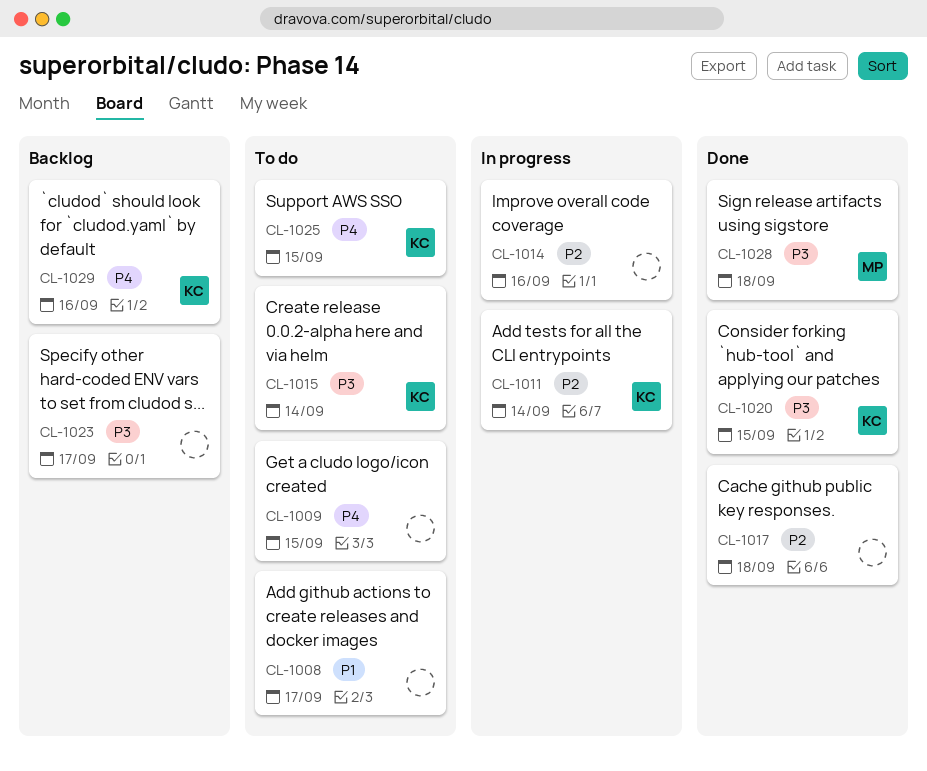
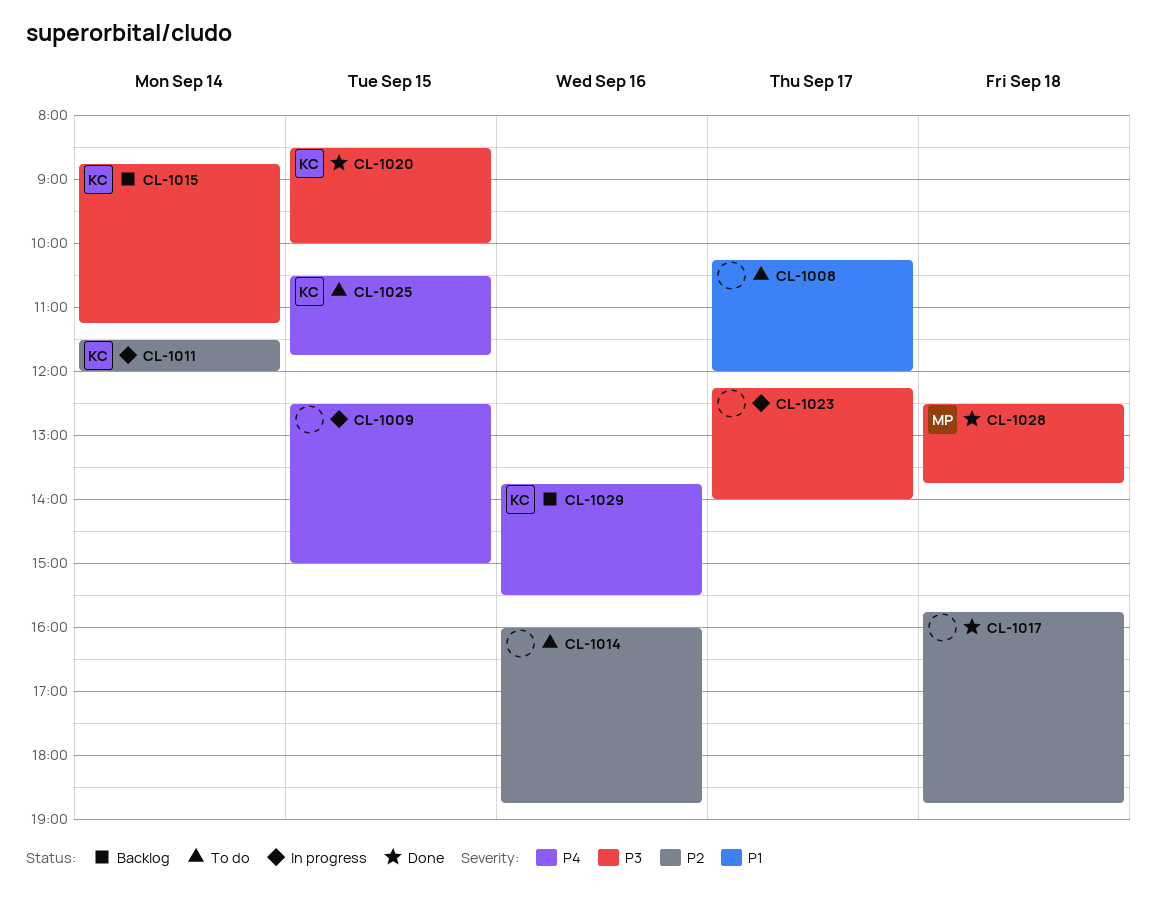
CL-1009, status: To do -> In progress
CL-1014, status: In progress -> To do
CL-1015, status: To do -> Backlog
CL-1023, status: Backlog -> In progress

